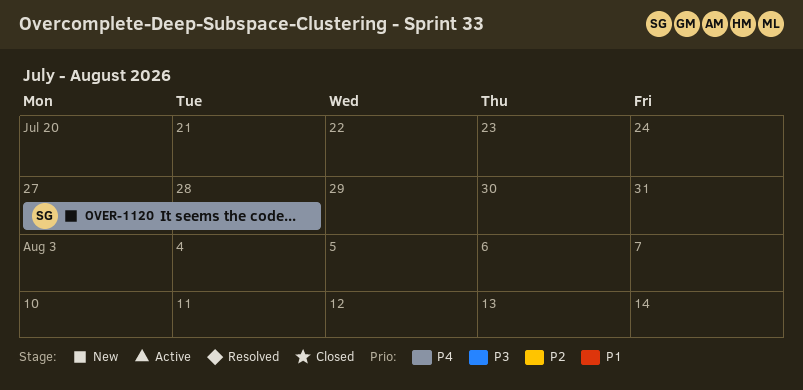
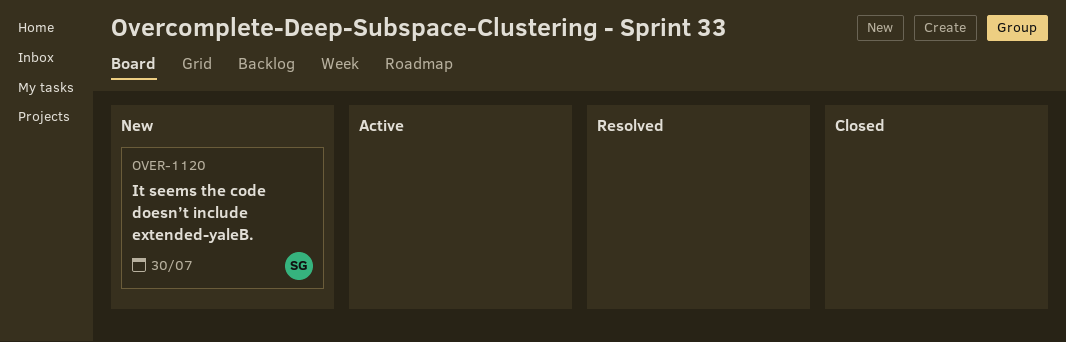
OVER-1120, due: Jul 28 -> Jul 30

